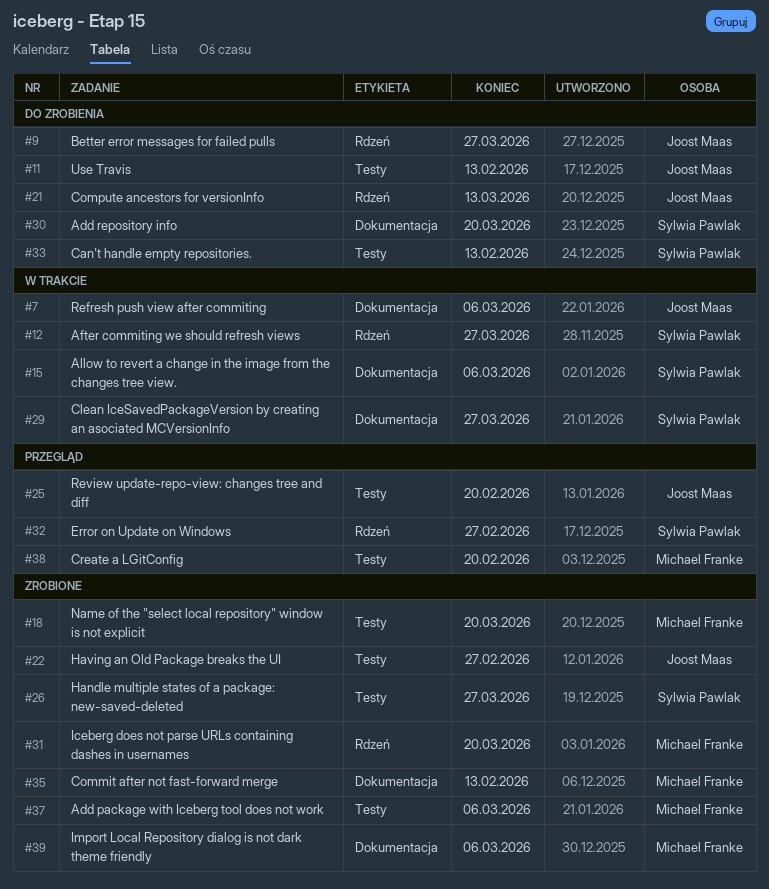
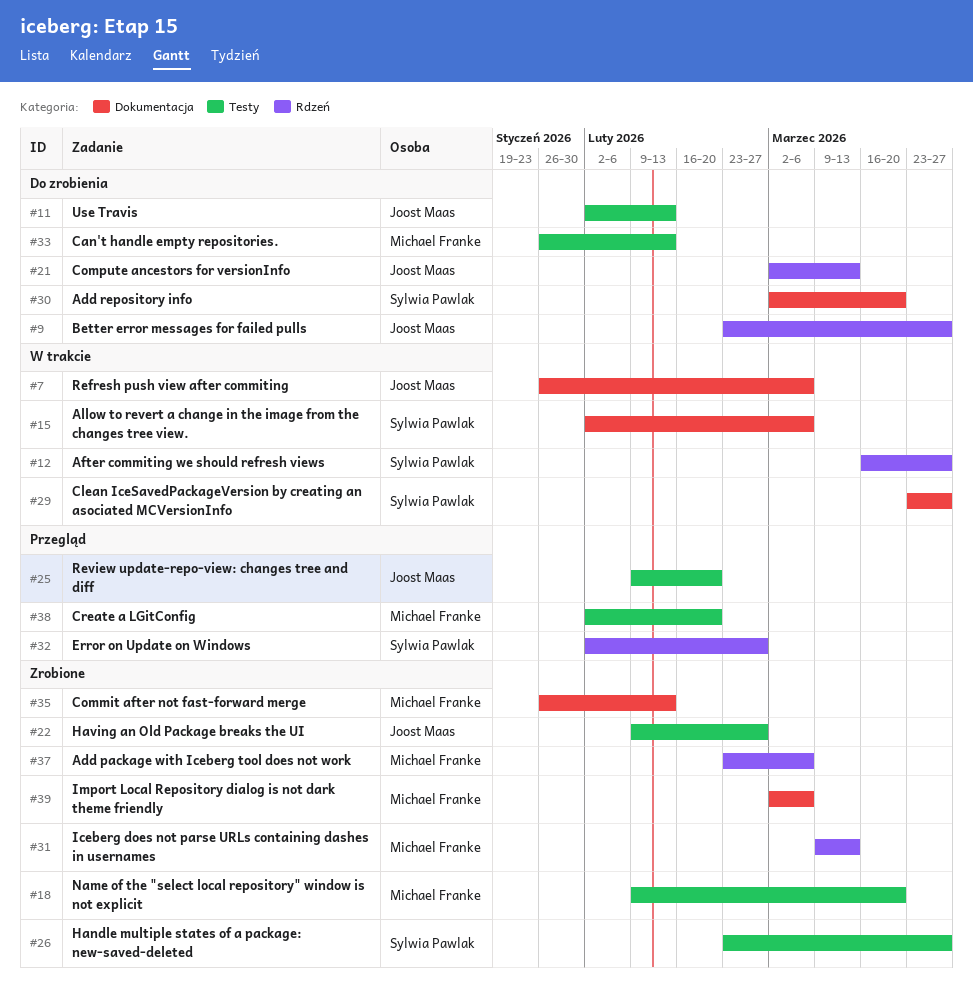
#31, due: Mar 20 -> Mar 13
#33, owner: Sylwia Pawlak -> Michael Franke
#37, label: Testy -> Rdzeń

